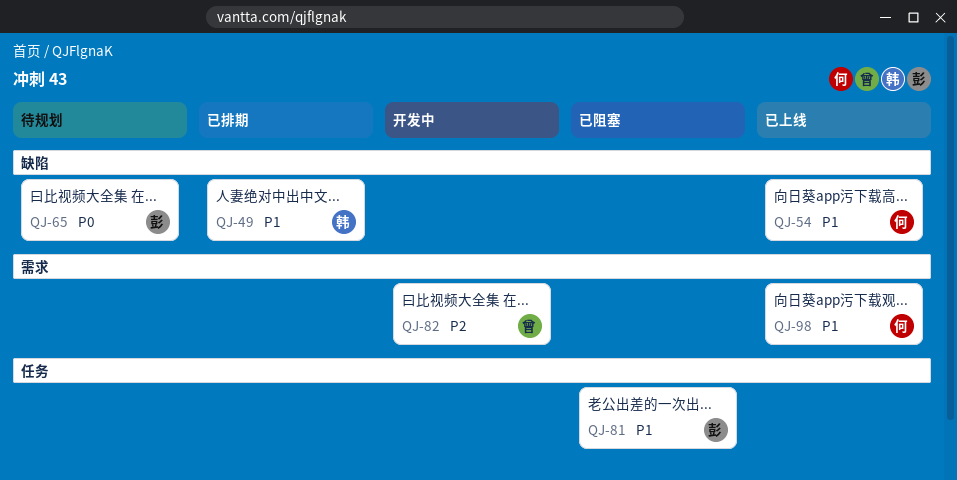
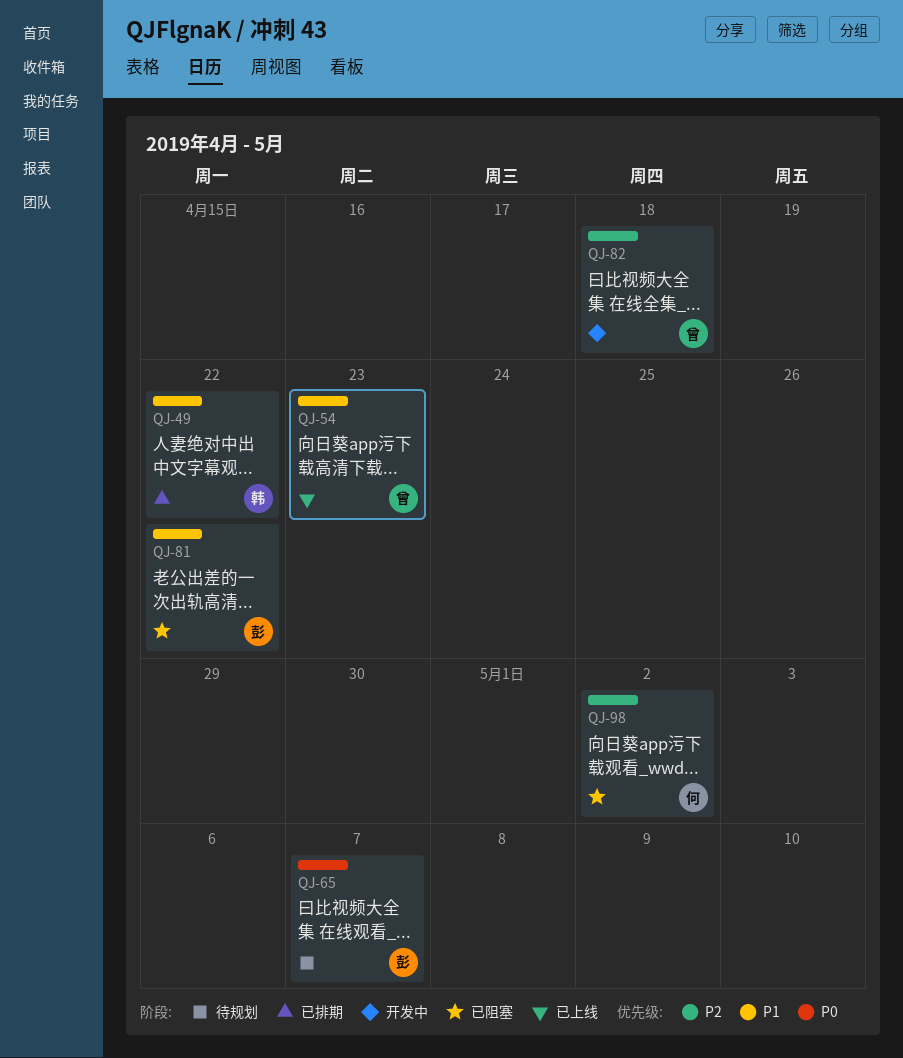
QJ-54, owner: 何 -> 曾
QJ-98, status: 已上线 -> 已阻塞
QJ-98, priority: P1 -> P2

